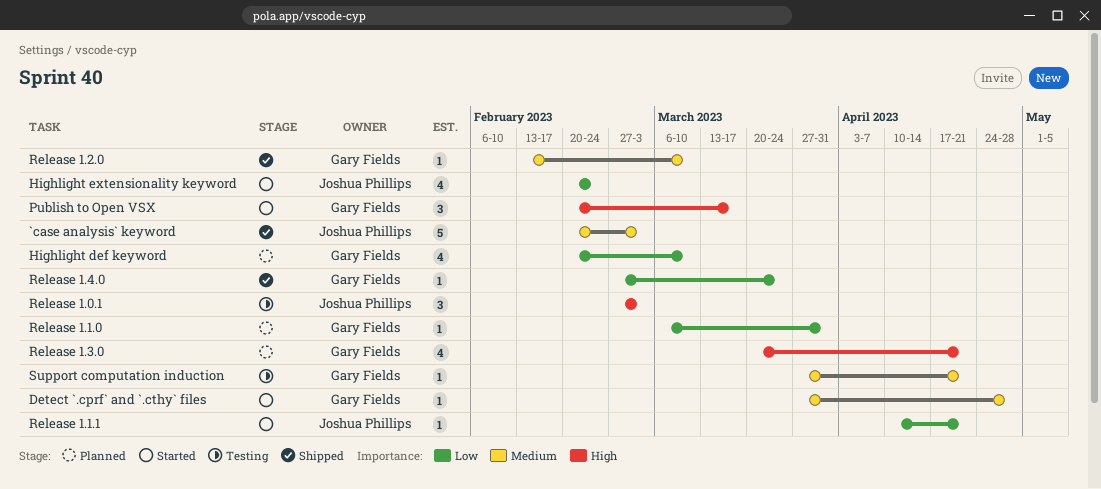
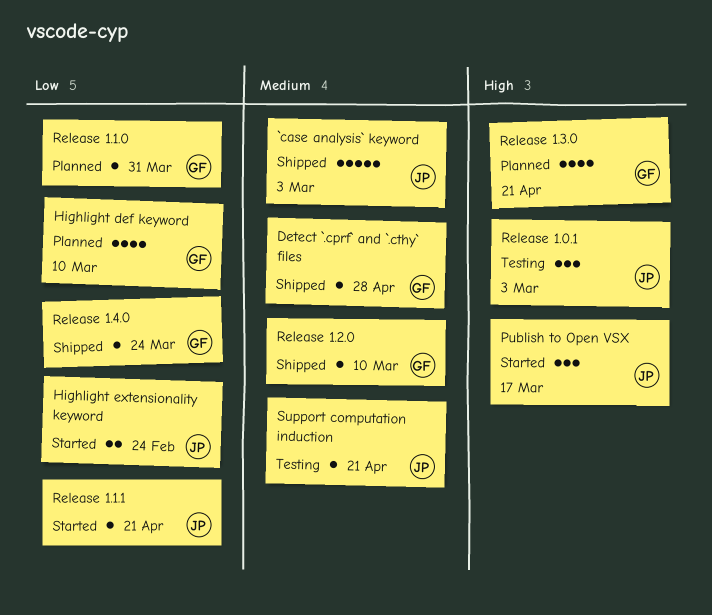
Detect `.cprf` and `.cthy` files, status: Started -> Shipped
Highlight extensionality keyword, estimate: 4 -> 2
Publish to Open VSX, owner: Gary Fields -> Joshua Phillips
Support computation induction, owner: Gary Fields -> Joshua Phillips

